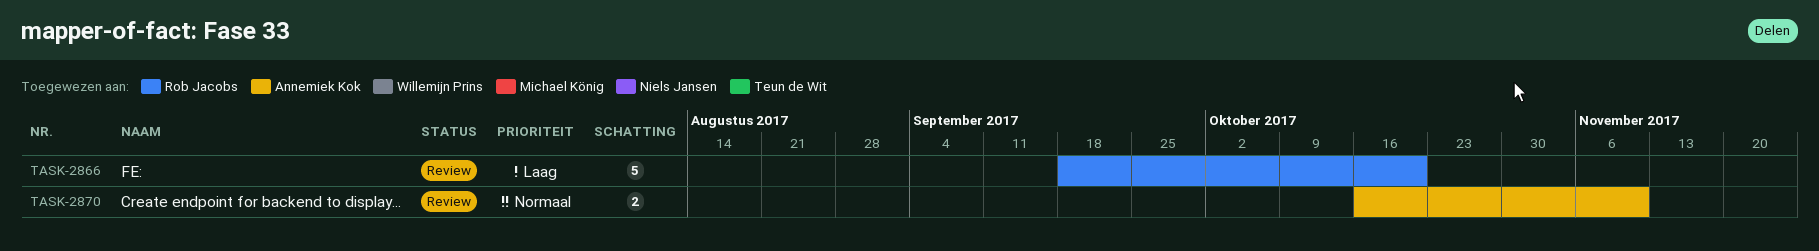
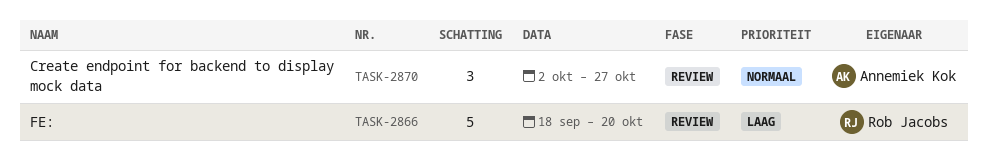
TASK-2870, estimate: 2 -> 3
TASK-2870, start: Oct 16 -> Oct 2
TASK-2870, due: Nov 10 -> Oct 27

